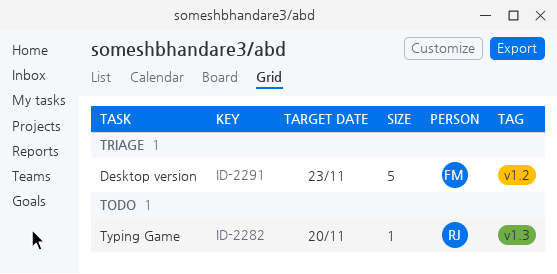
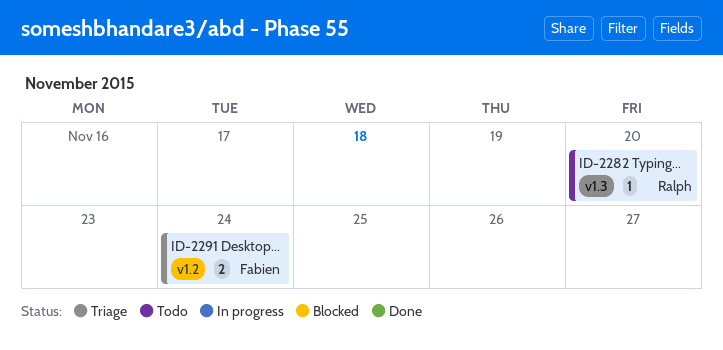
ID-2291, estimate: 5 -> 2
ID-2291, due: Nov 23 -> Nov 24

